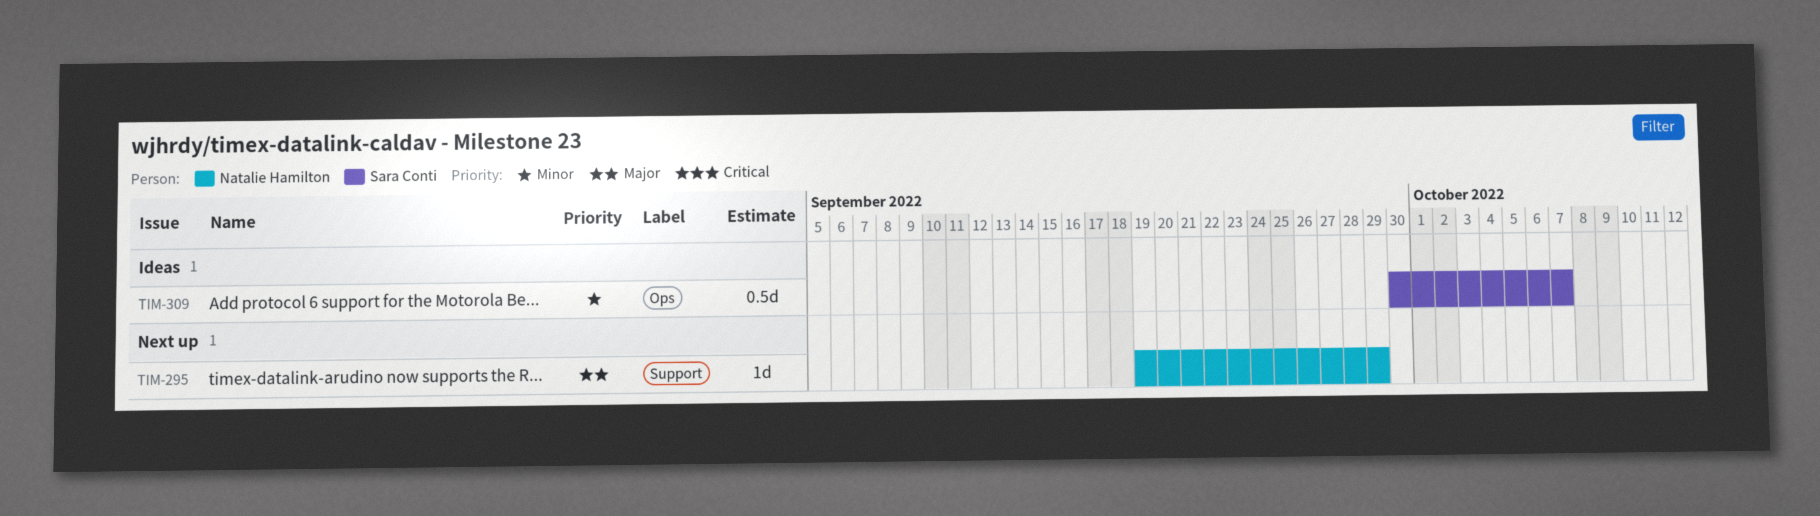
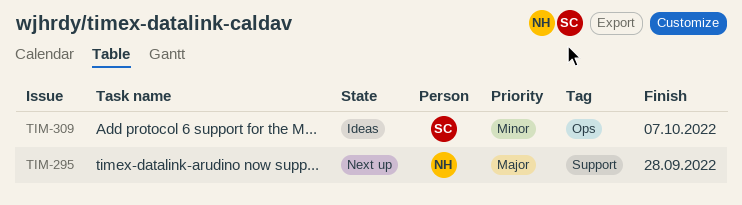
TIM-295, due: Sep 29 -> Sep 28

